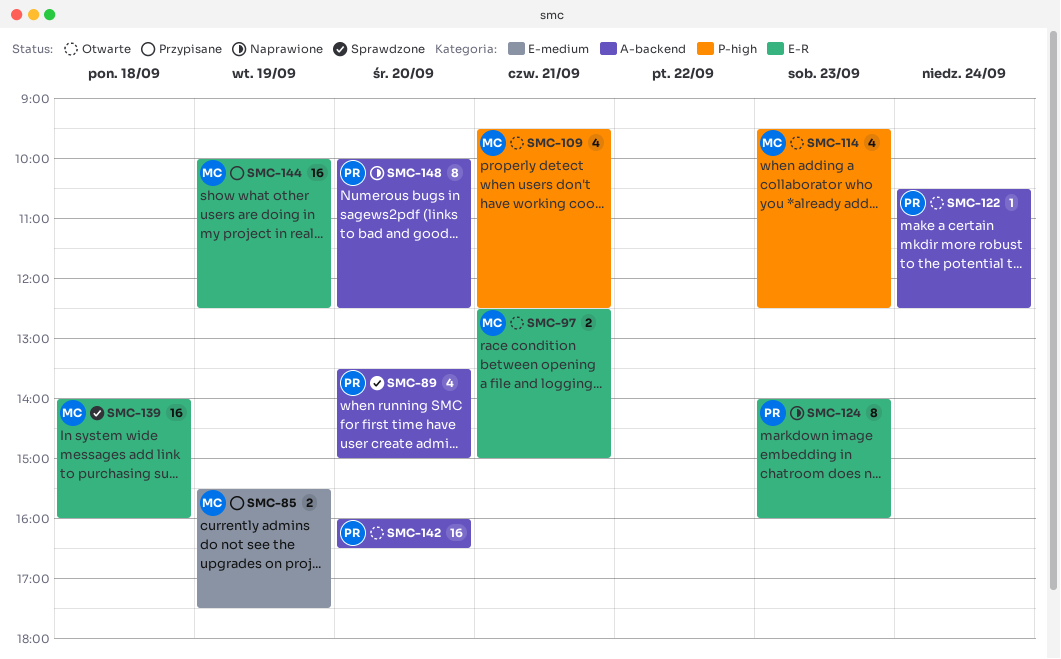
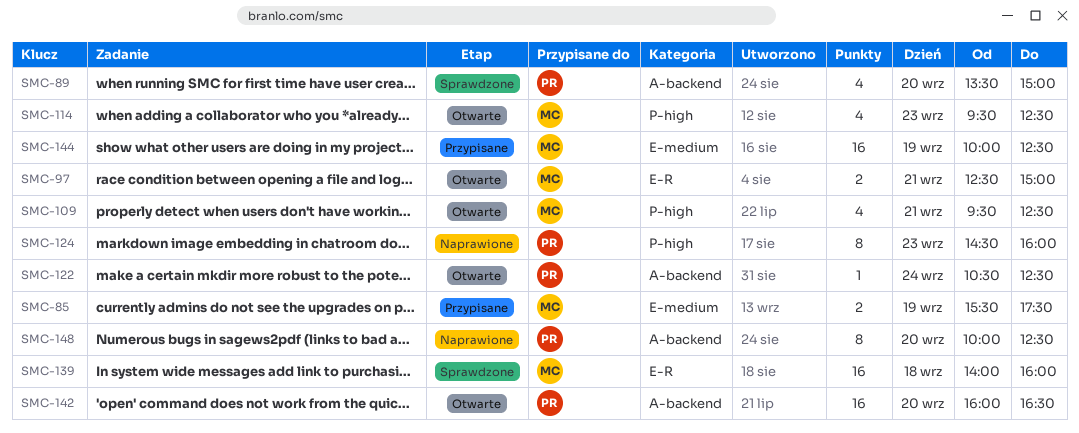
SMC-124, label: E-R -> P-high
SMC-124, begins: 14:00 -> 14:30
SMC-144, label: E-R -> E-medium

